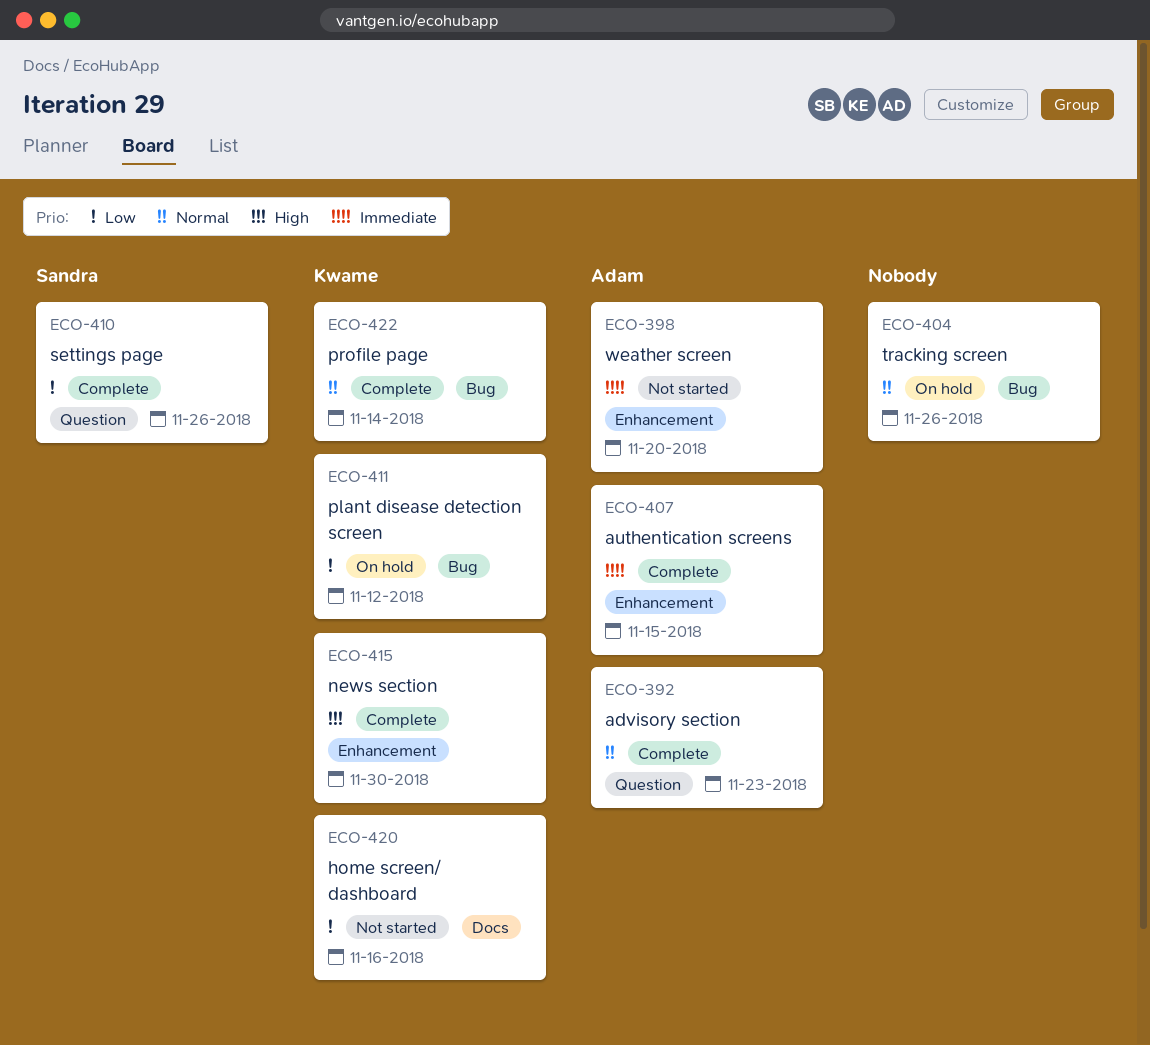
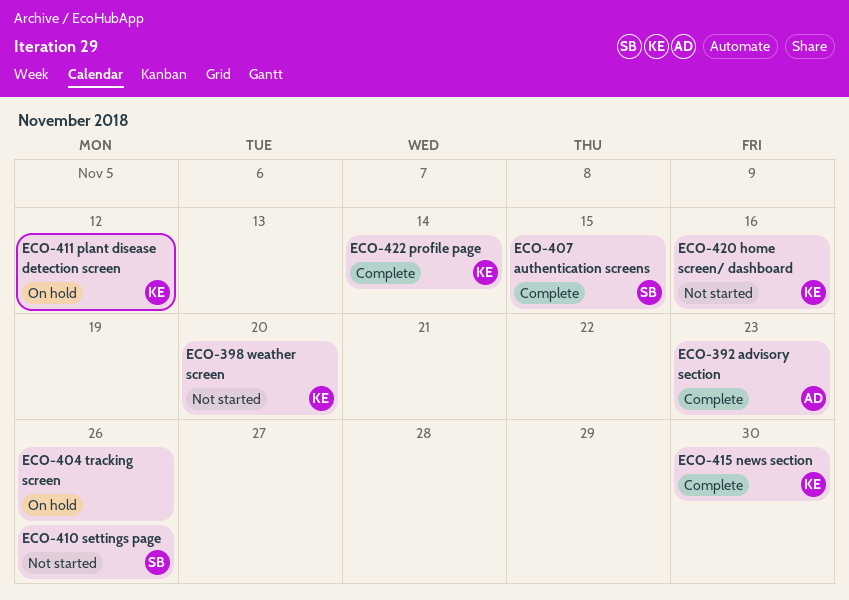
ECO-398, owner: Adam -> Kwame
ECO-407, owner: Adam -> Sandra
ECO-410, status: Complete -> Not started

